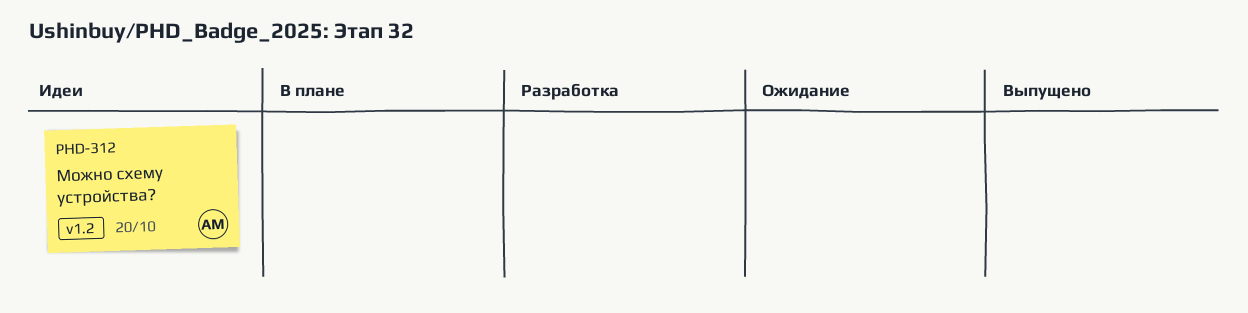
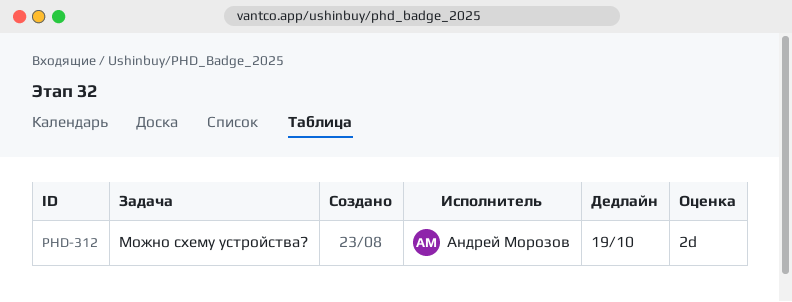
PHD-312, due: Oct 20 -> Oct 19

